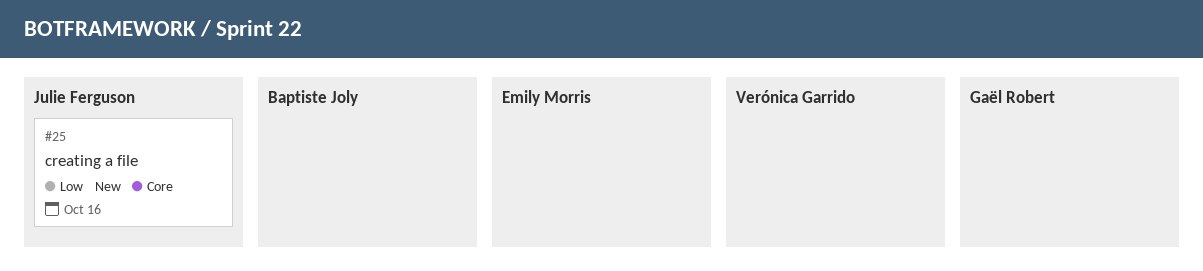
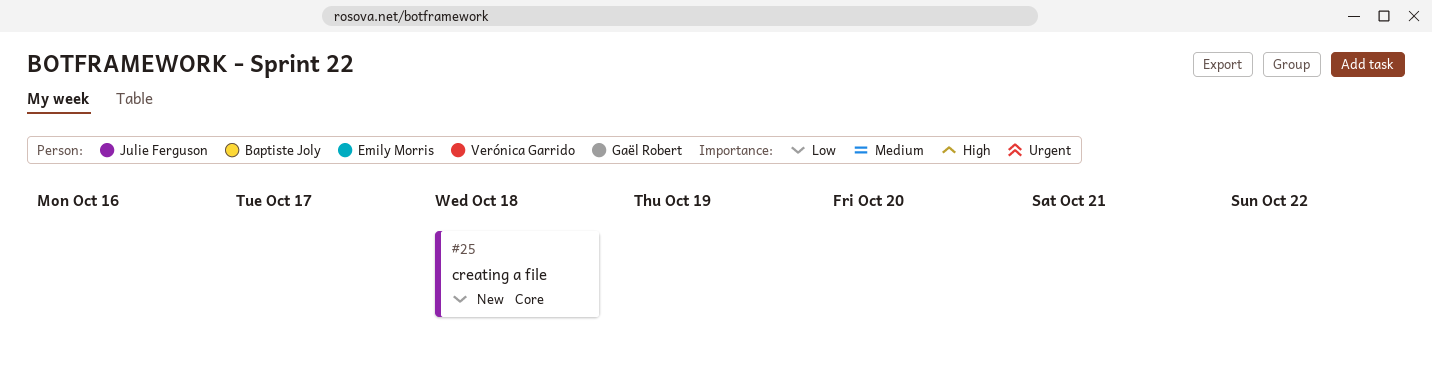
#25, due: Oct 16 -> Oct 18

